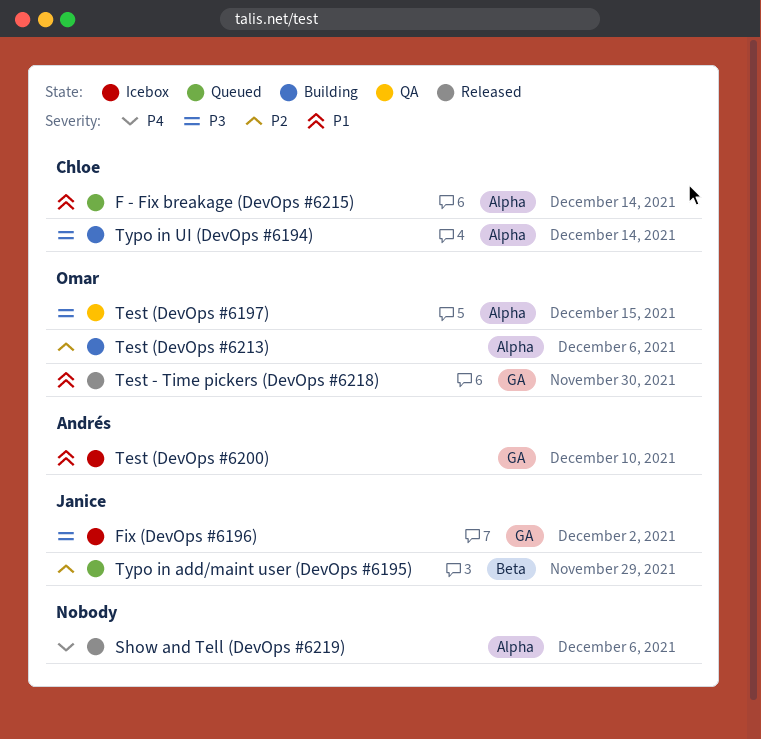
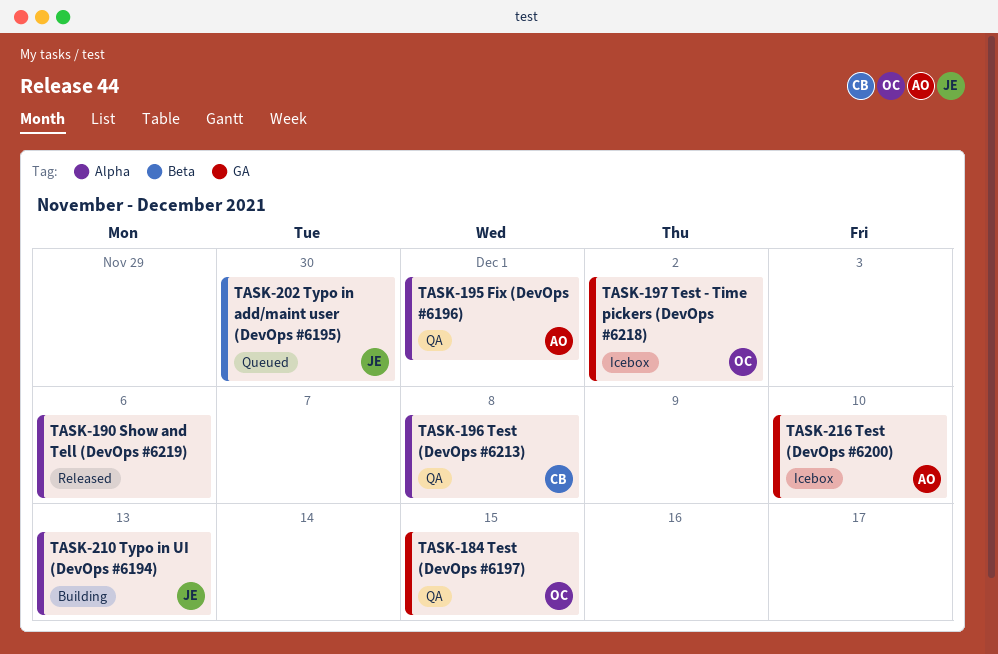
F - Fix breakage (DevOps #6215): present -> none
Fix (DevOps #6196), status: Icebox -> QA
Fix (DevOps #6196), owner: Janice -> Andrés
Fix (DevOps #6196), label: GA -> Alpha
Fix (DevOps #6196), due: Dec 2 -> Dec 1
Test (DevOps #6197), label: Alpha -> GA
Test (DevOps #6213), status: Building -> QA
Test (DevOps #6213), owner: Omar -> Chloe
Test (DevOps #6213), due: Dec 6 -> Dec 8
Test - Time pickers (DevOps #6218), status: Released -> Icebox
Test - Time pickers (DevOps #6218), due: Nov 30 -> Dec 2
Typo in add/maint user (DevOps #6195), due: Nov 29 -> Nov 30
Typo in UI (DevOps #6194), owner: Chloe -> Janice
Typo in UI (DevOps #6194), due: Dec 14 -> Dec 13

